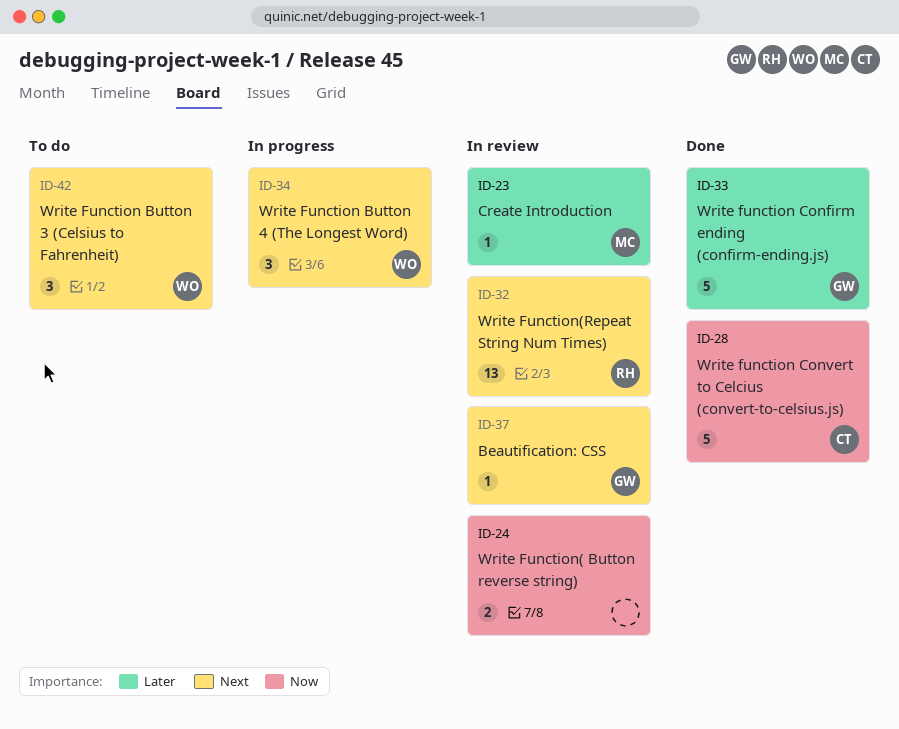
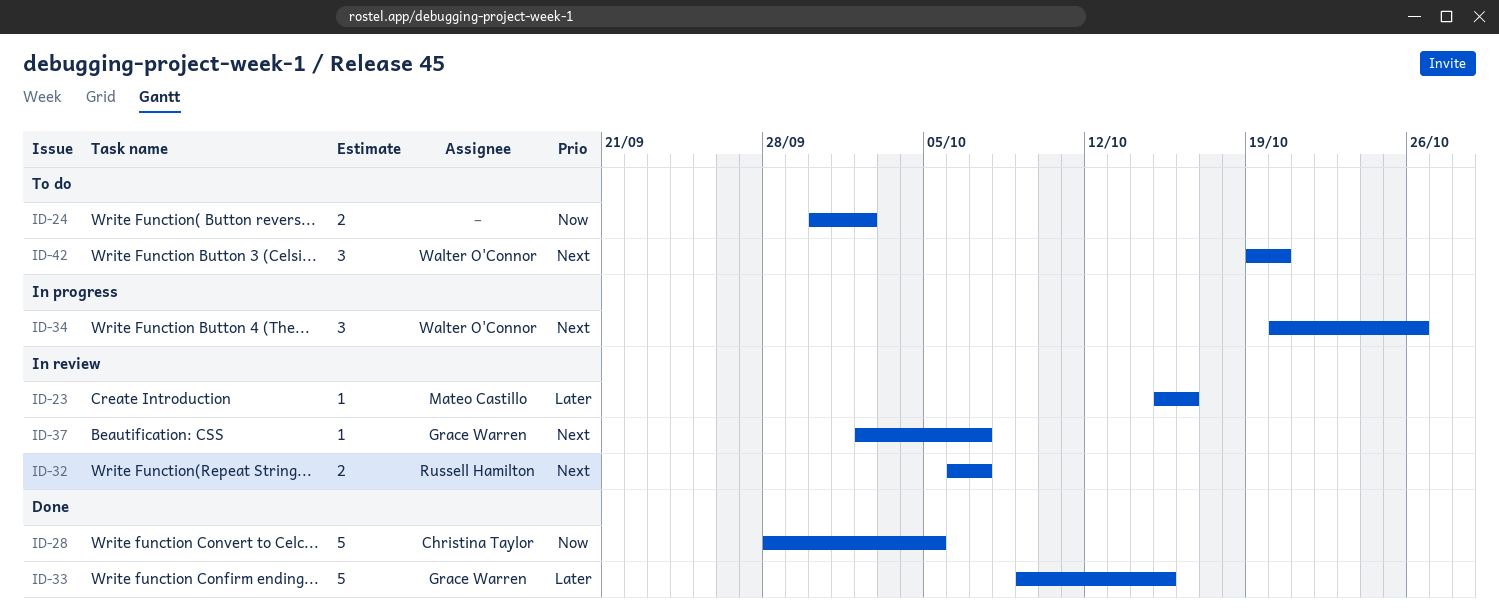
ID-24, status: In review -> To do
ID-32, estimate: 13 -> 2

